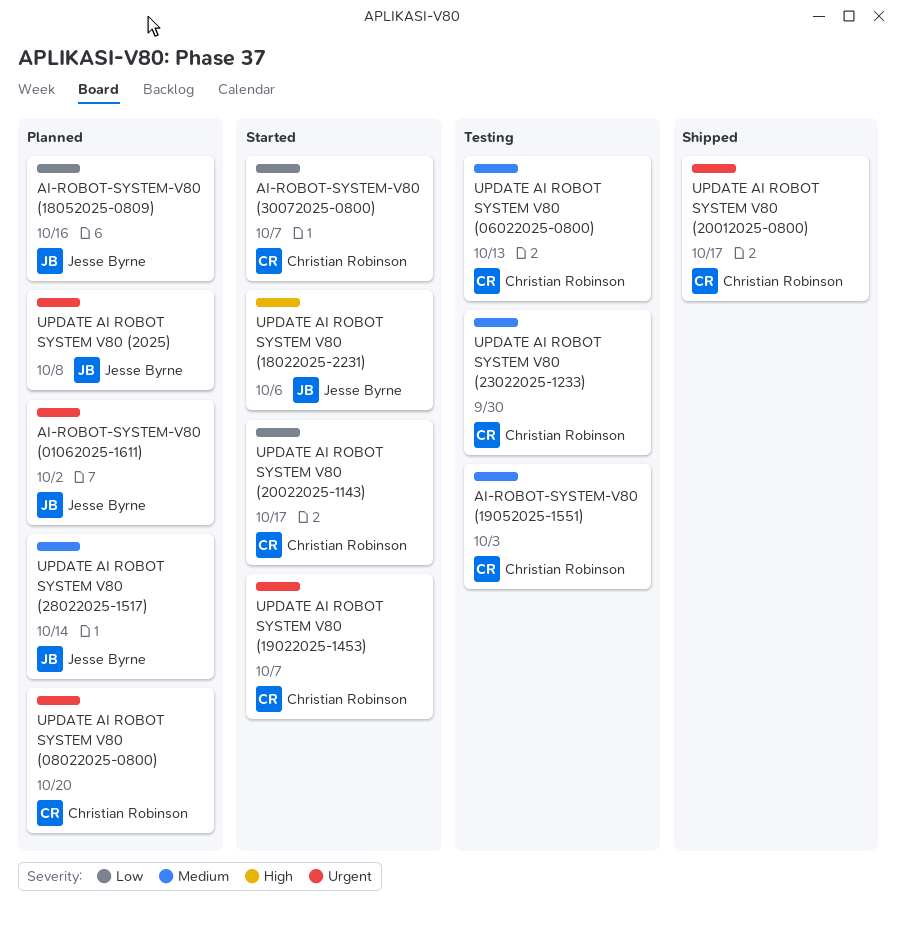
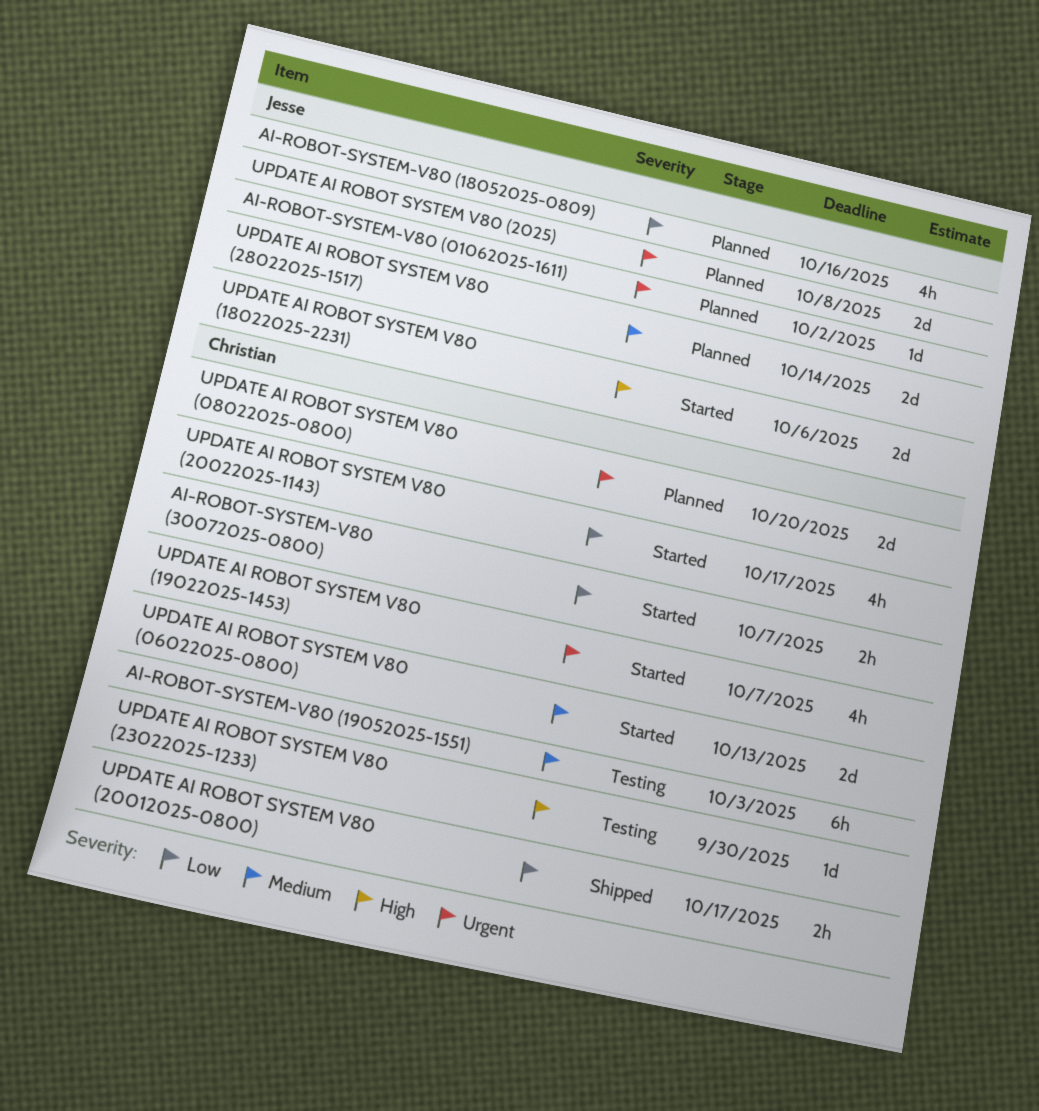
UPDATE AI ROBOT SYSTEM V80 (06022025-0800), status: Testing -> Started
UPDATE AI ROBOT SYSTEM V80 (20012025-0800), priority: Urgent -> Low
UPDATE AI ROBOT SYSTEM V80 (23022025-1233), priority: Medium -> High

